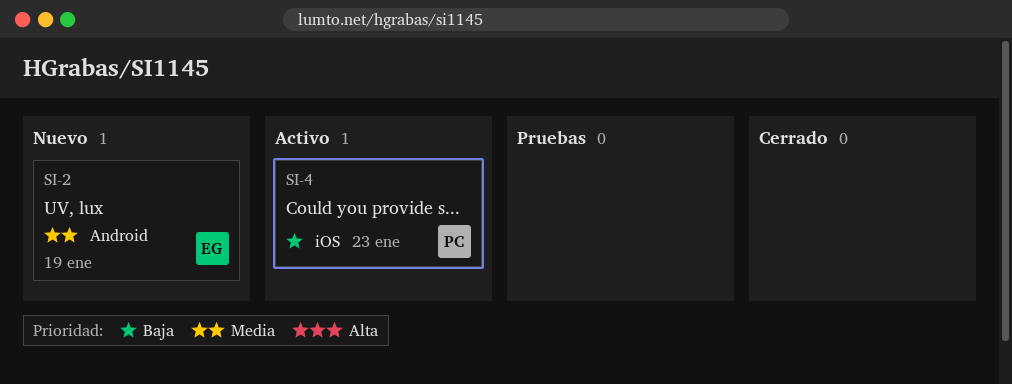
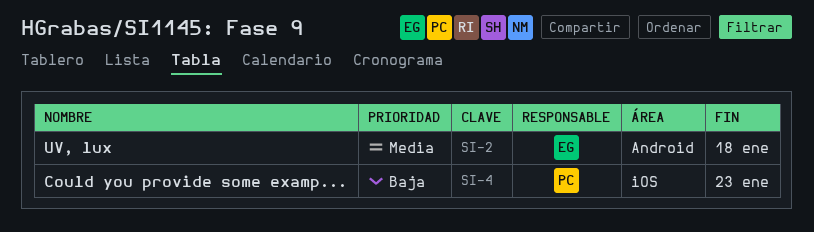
SI-2, due: Jan 19 -> Jan 18

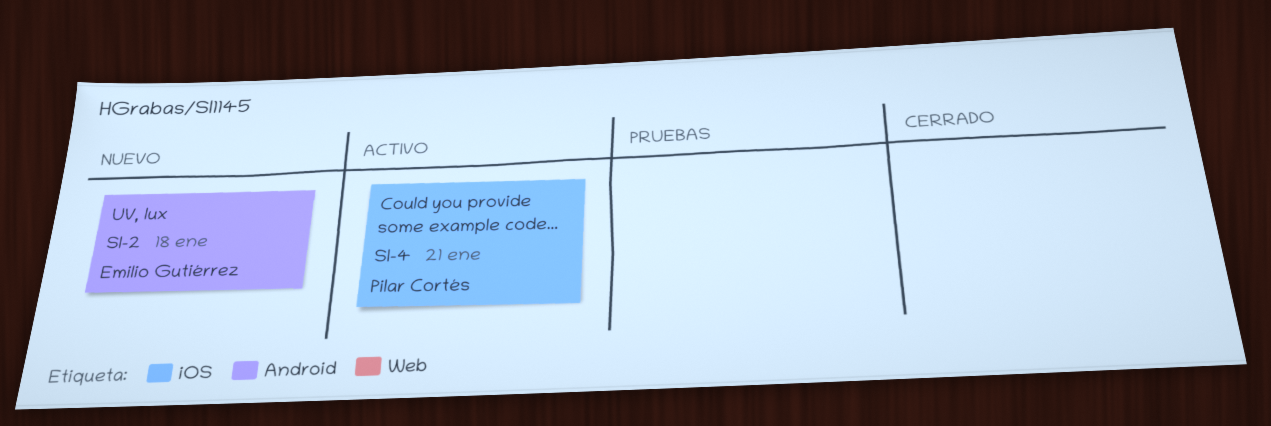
SI-4, due: Jan 23 -> Jan 21

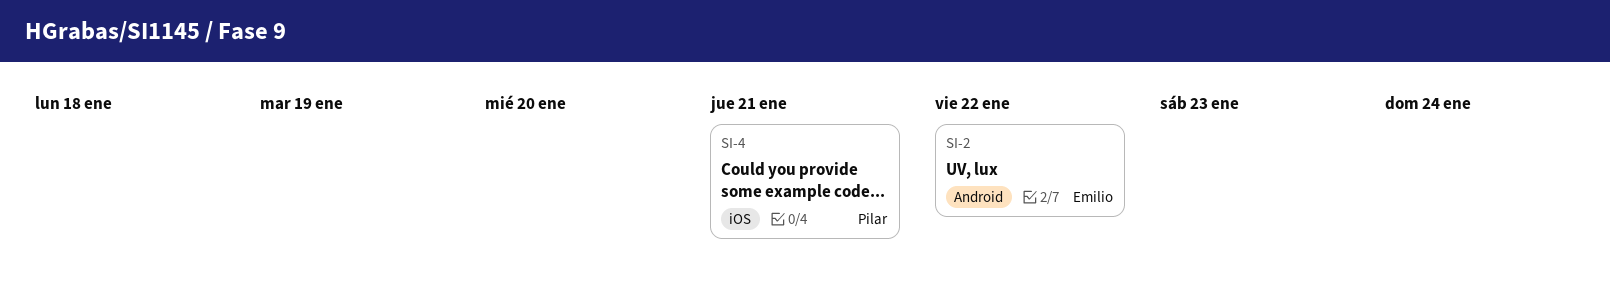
SI-2, due: Jan 18 -> Jan 22

